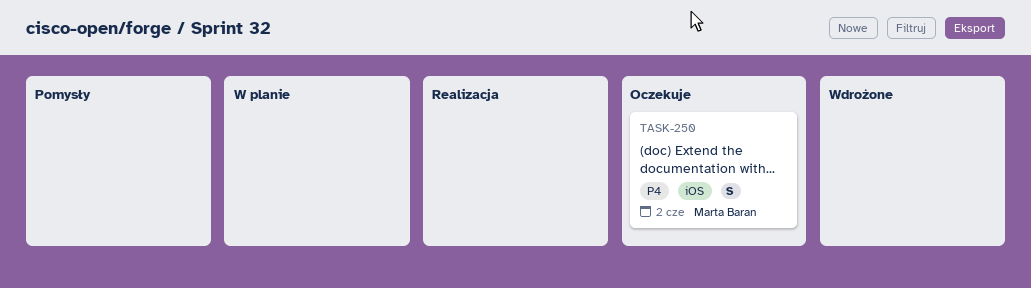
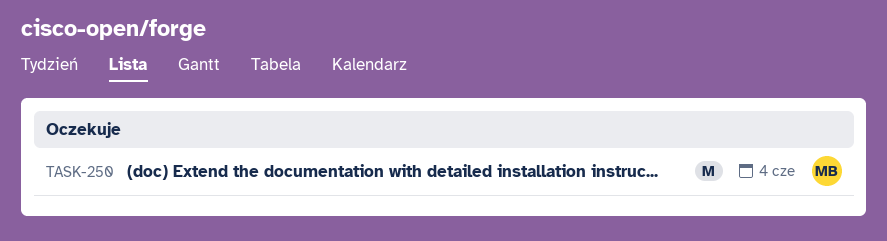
TASK-250, estimate: S -> M
TASK-250, due: Jun 2 -> Jun 4

